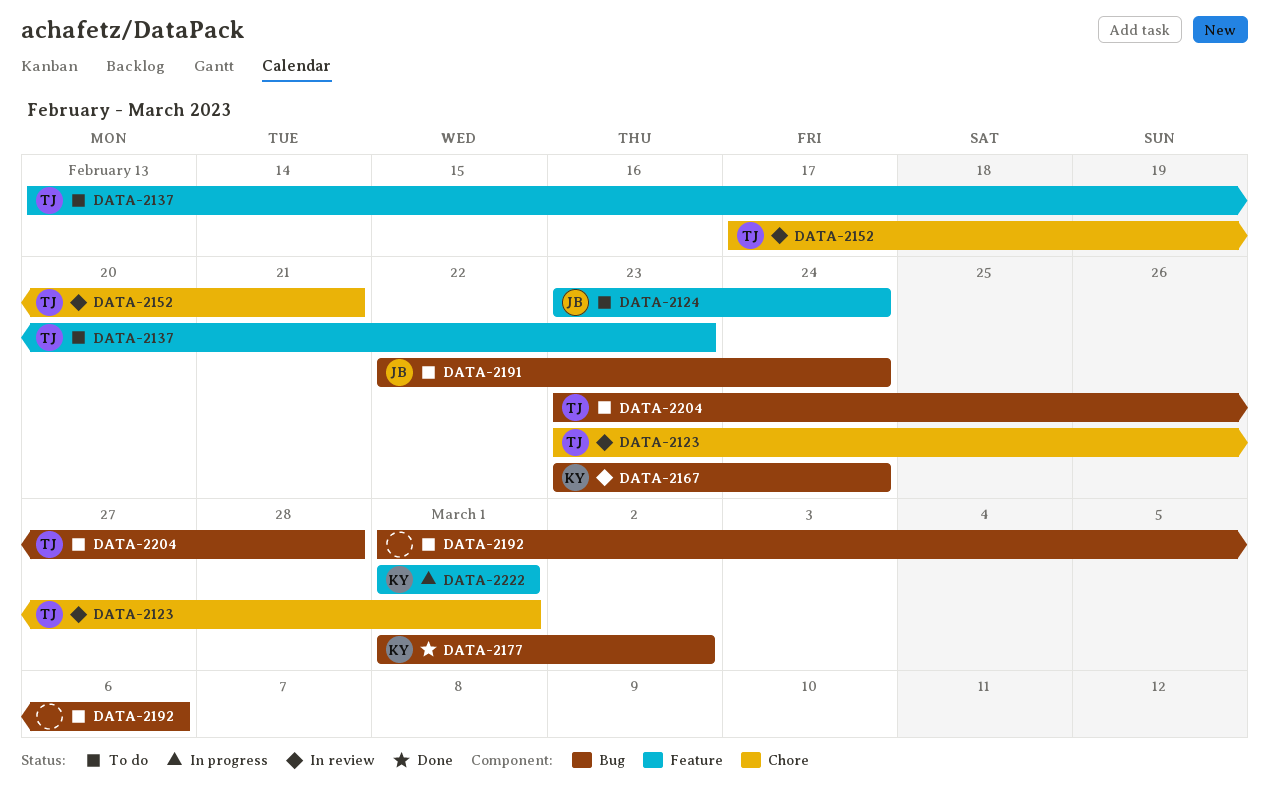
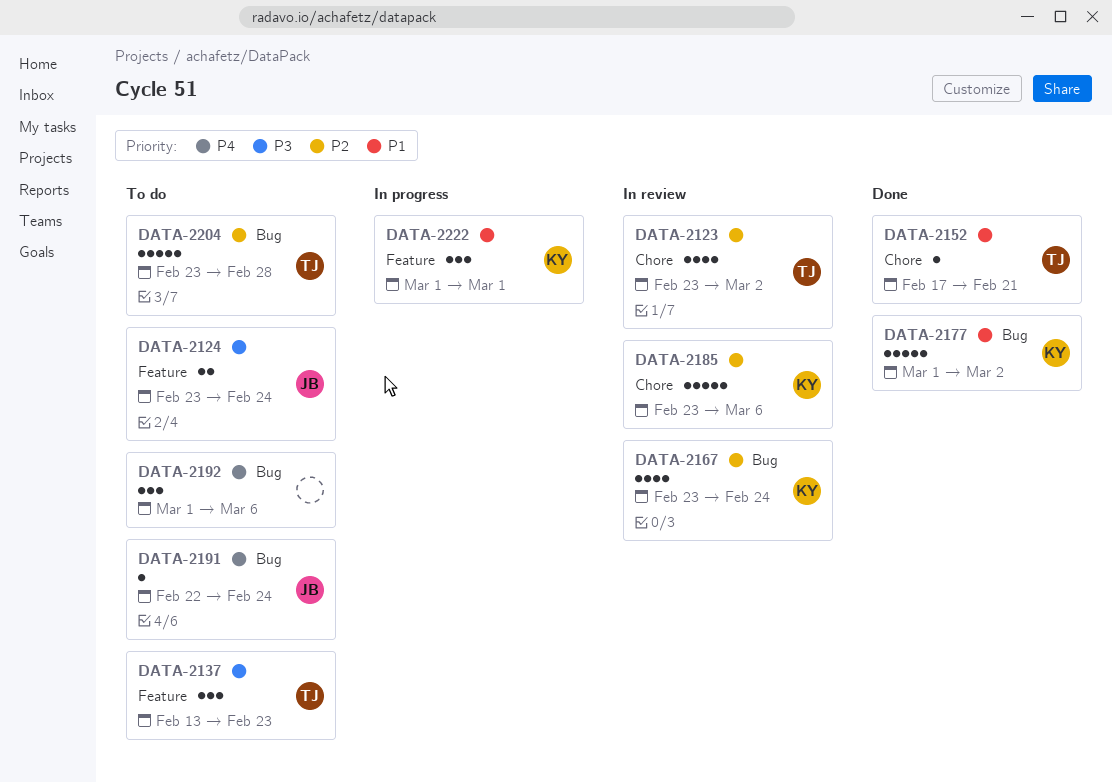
DATA-2123, due: Mar 1 -> Mar 2
DATA-2152, status: In review -> Done
DATA-2185: none -> present

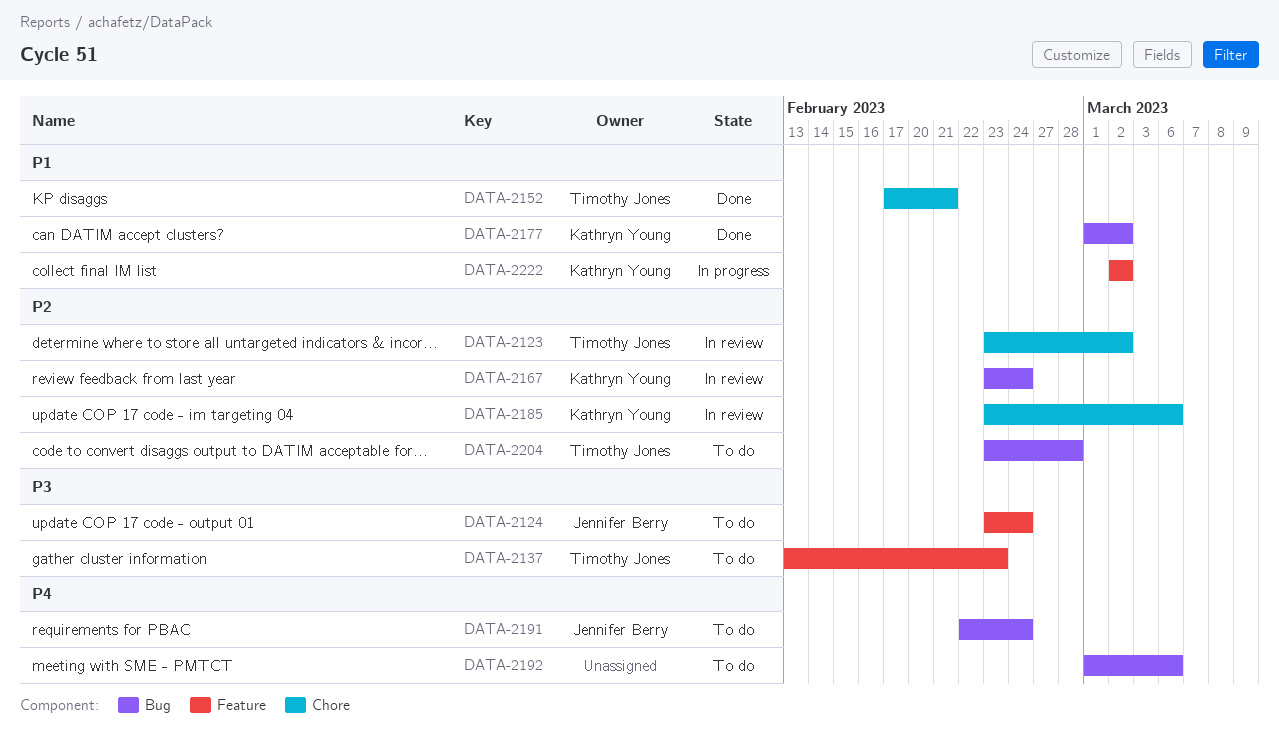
DATA-2222, start: Mar 1 -> Mar 2
DATA-2222, due: Mar 1 -> Mar 2

